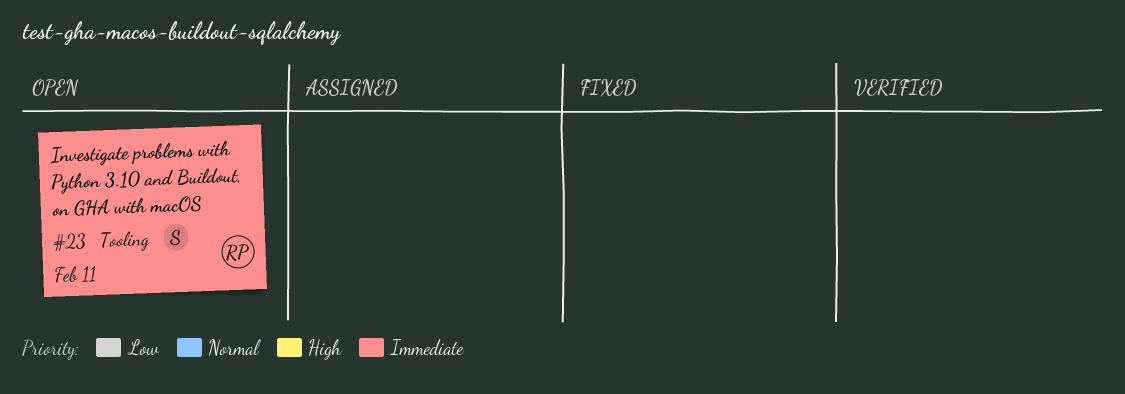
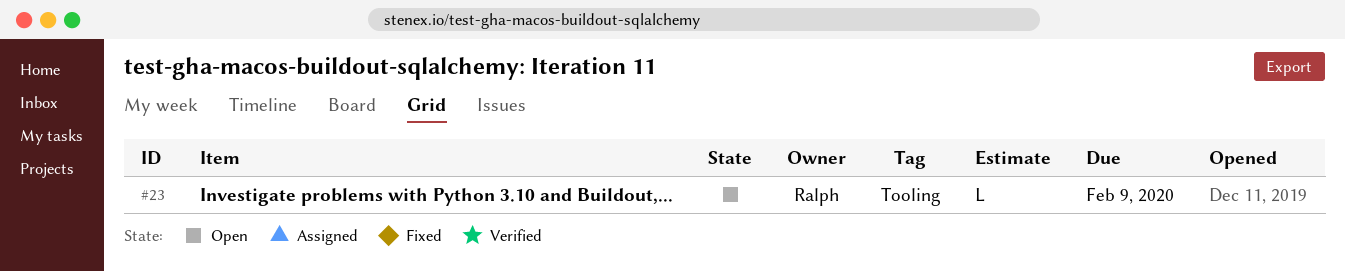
#23, estimate: S -> L
#23, due: Feb 11 -> Feb 9

